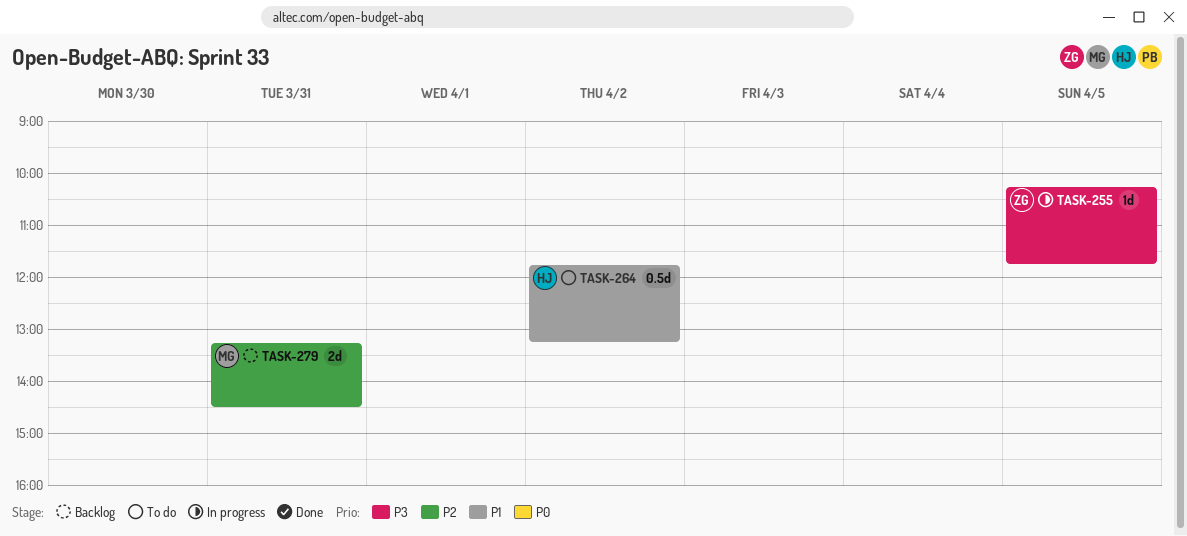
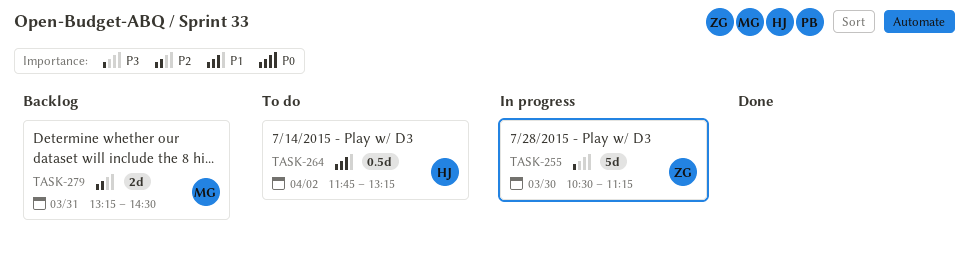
TASK-255, estimate: 1d -> 5d
TASK-255, day: Apr 5 -> Mar 30
TASK-255, begins: 10:15 -> 10:30
TASK-255, ends: 11:45 -> 11:15

